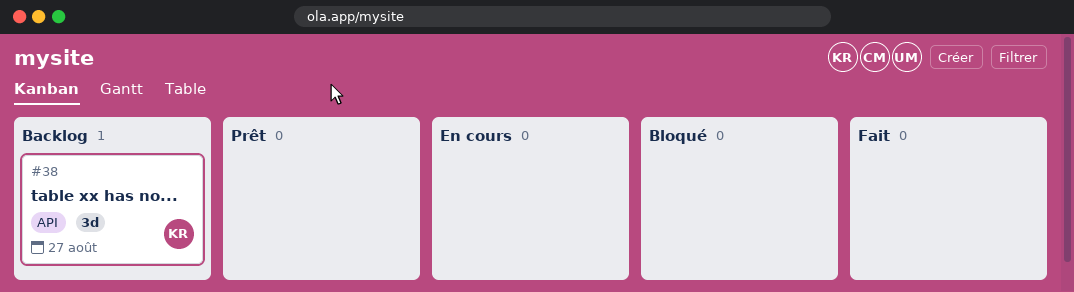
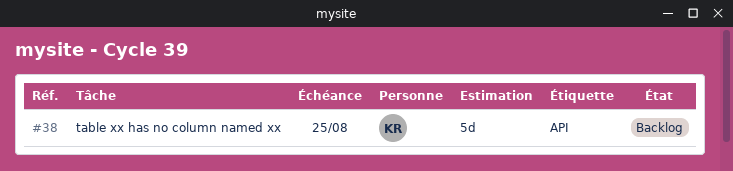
#38, estimate: 3d -> 5d
#38, due: Aug 27 -> Aug 25

